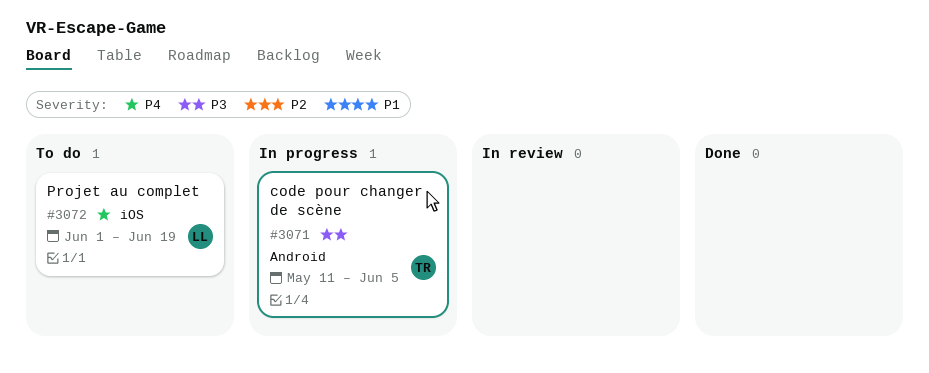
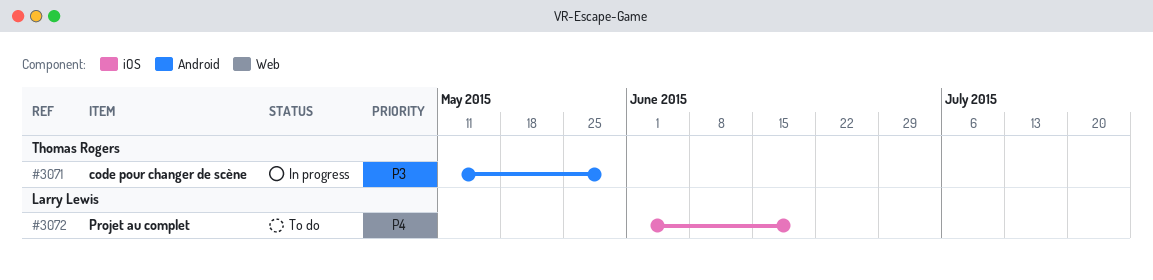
#3071, due: Jun 5 -> May 29

